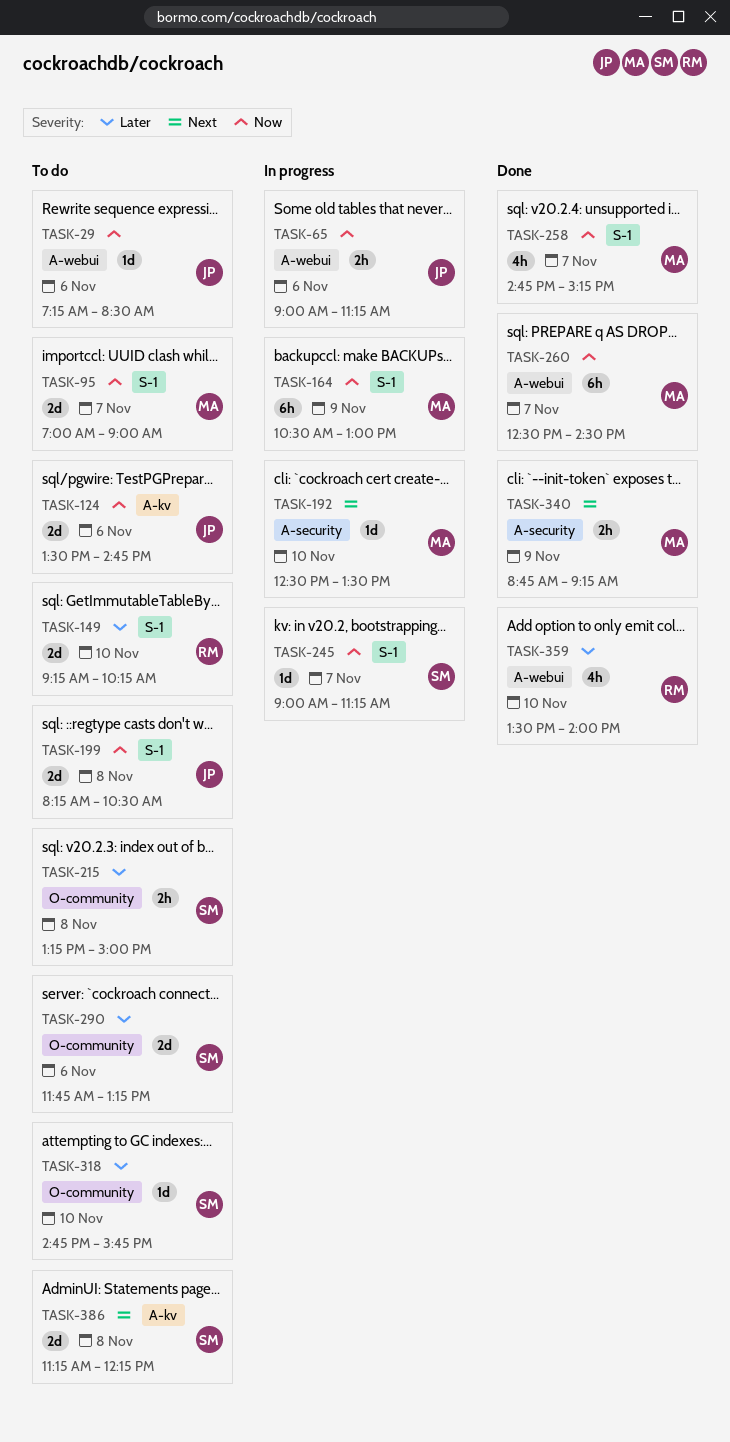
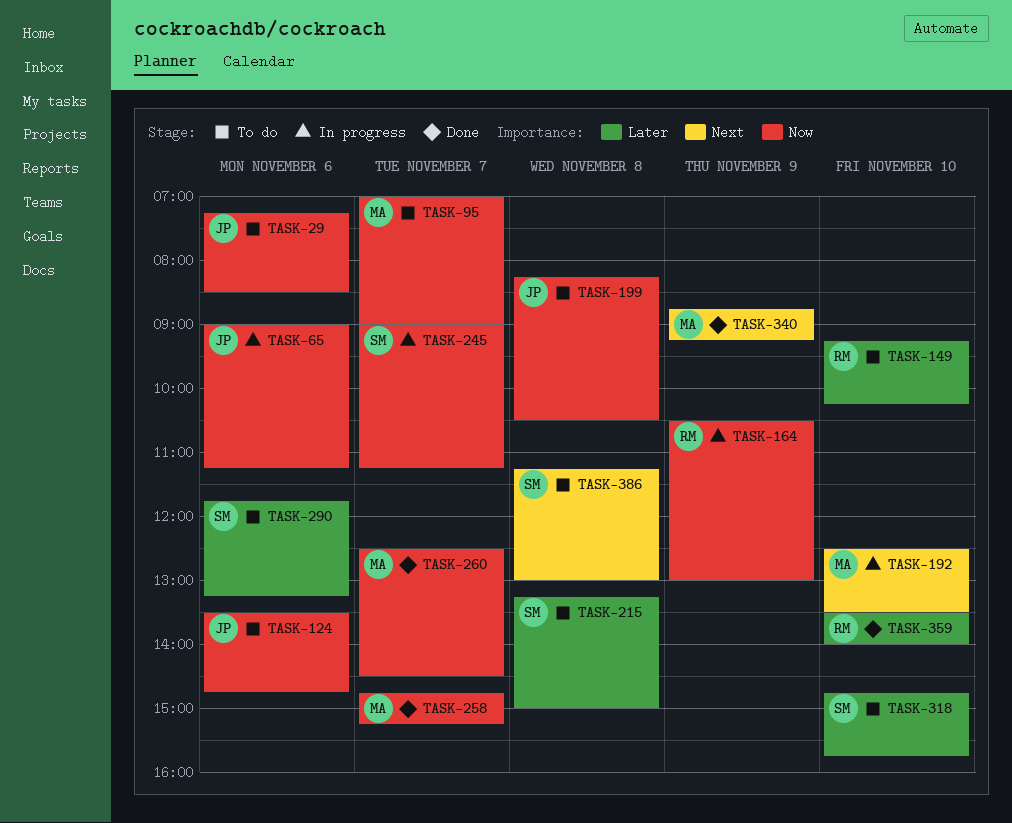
TASK-164, owner: MA -> RM
TASK-386, ends: 12:15 -> 13:00

